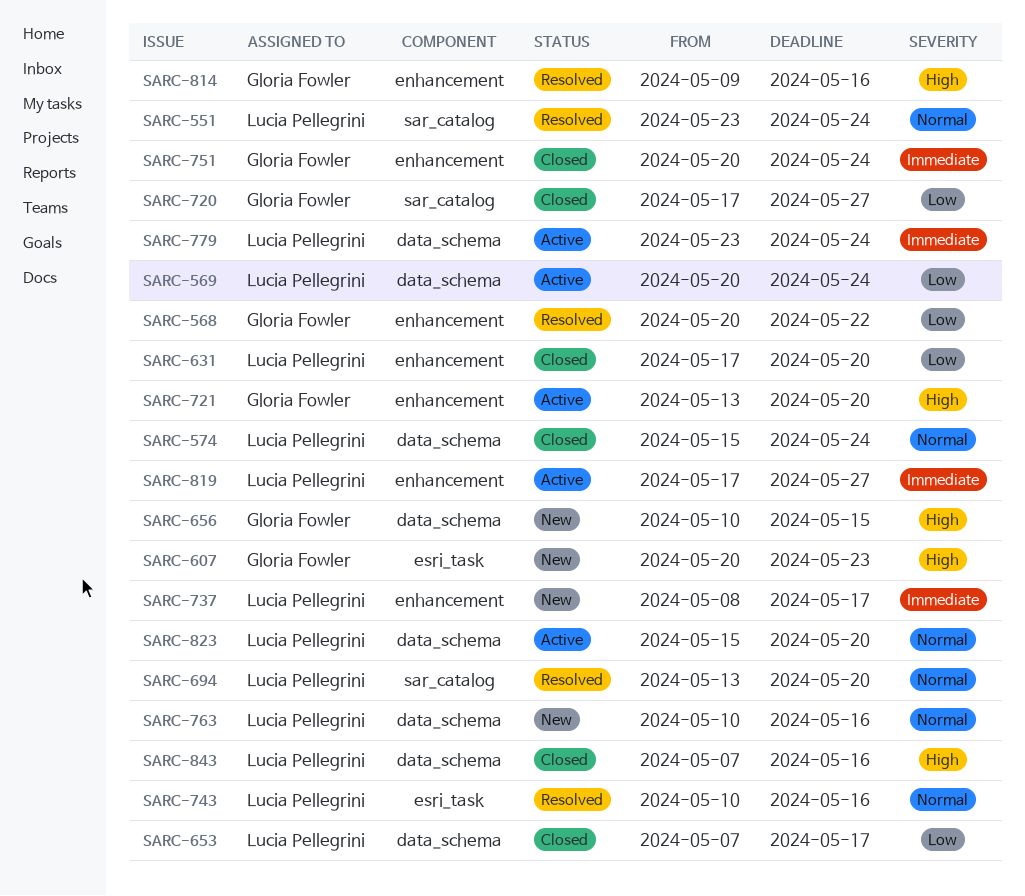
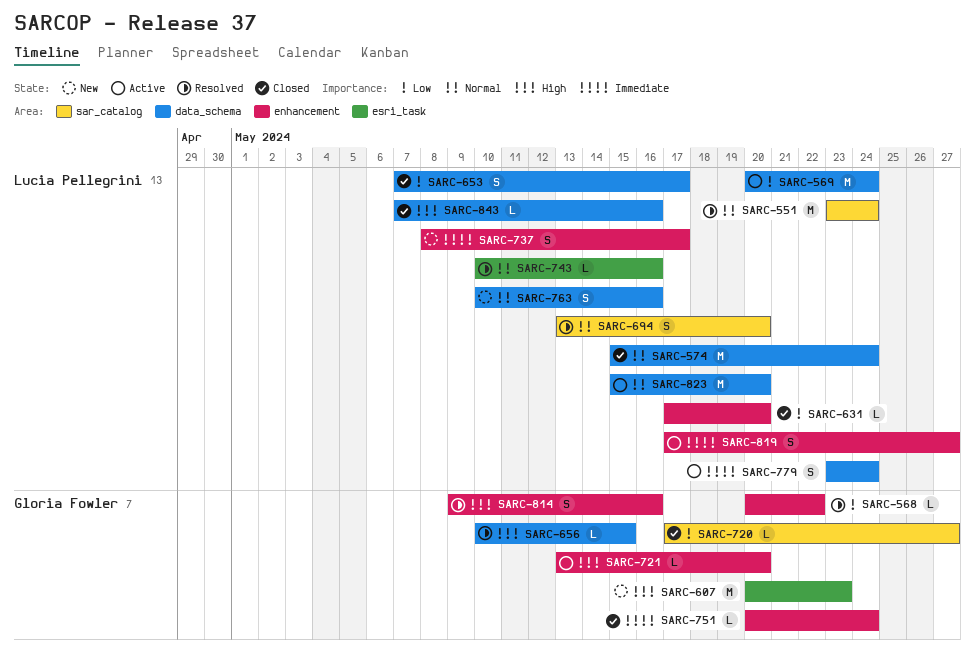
SARC-656, status: New -> Resolved

